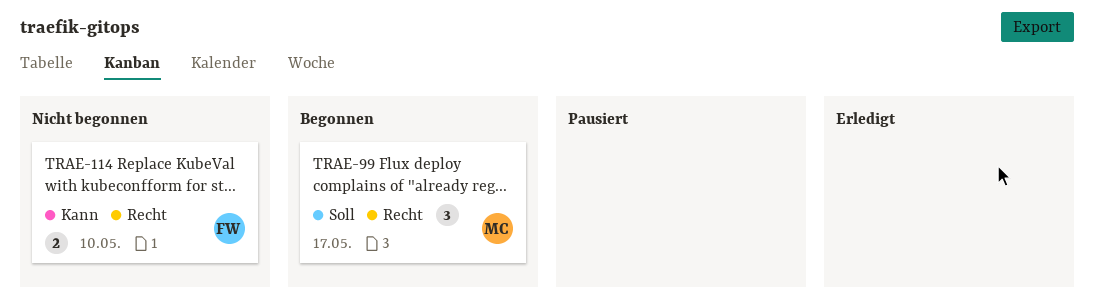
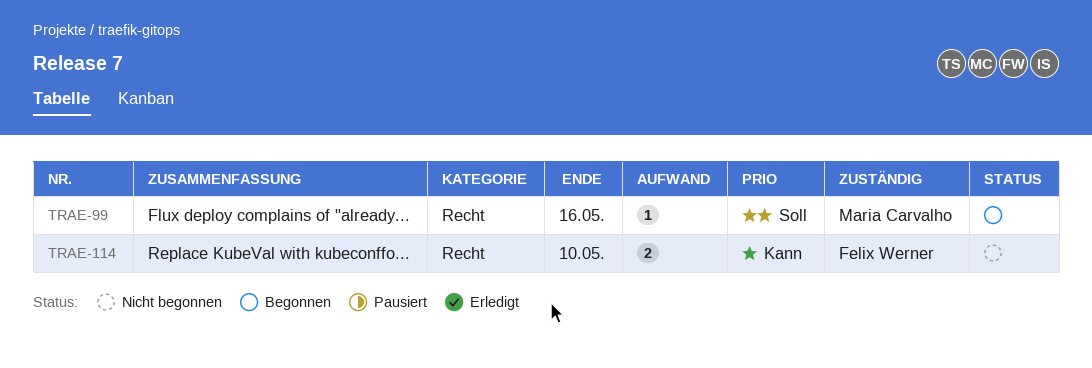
TRAE-99, estimate: 3 -> 1
TRAE-99, due: May 17 -> May 16

